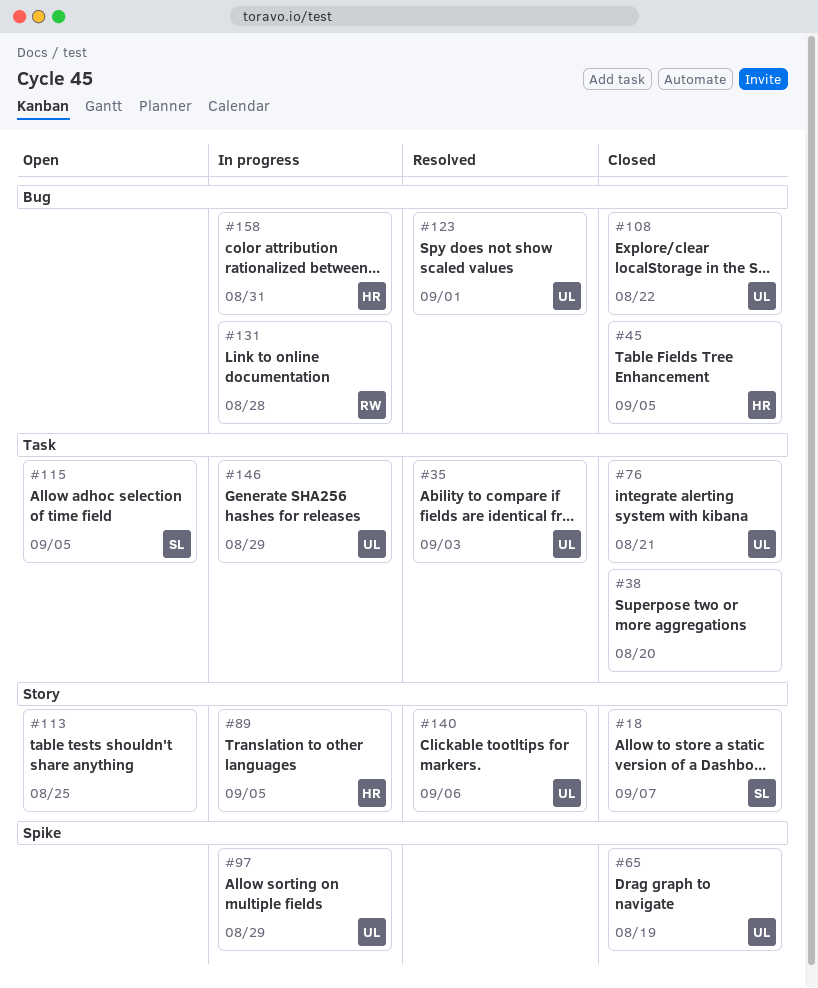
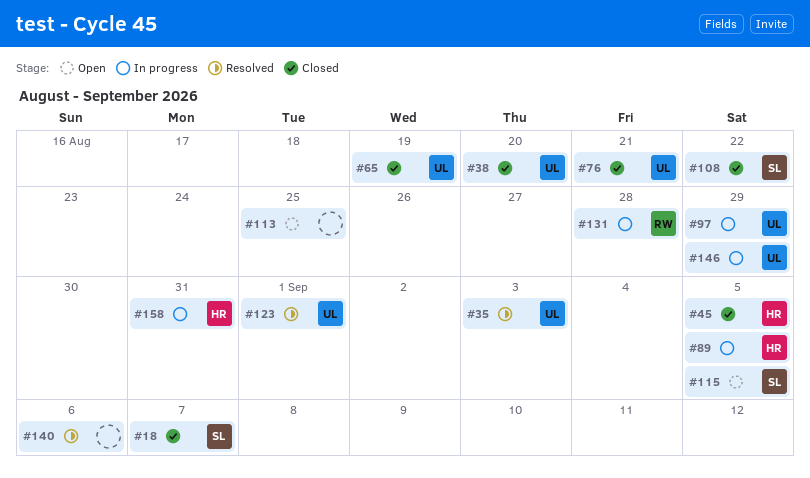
#38, owner: none -> UL
#108, owner: UL -> SL
#140, owner: UL -> none

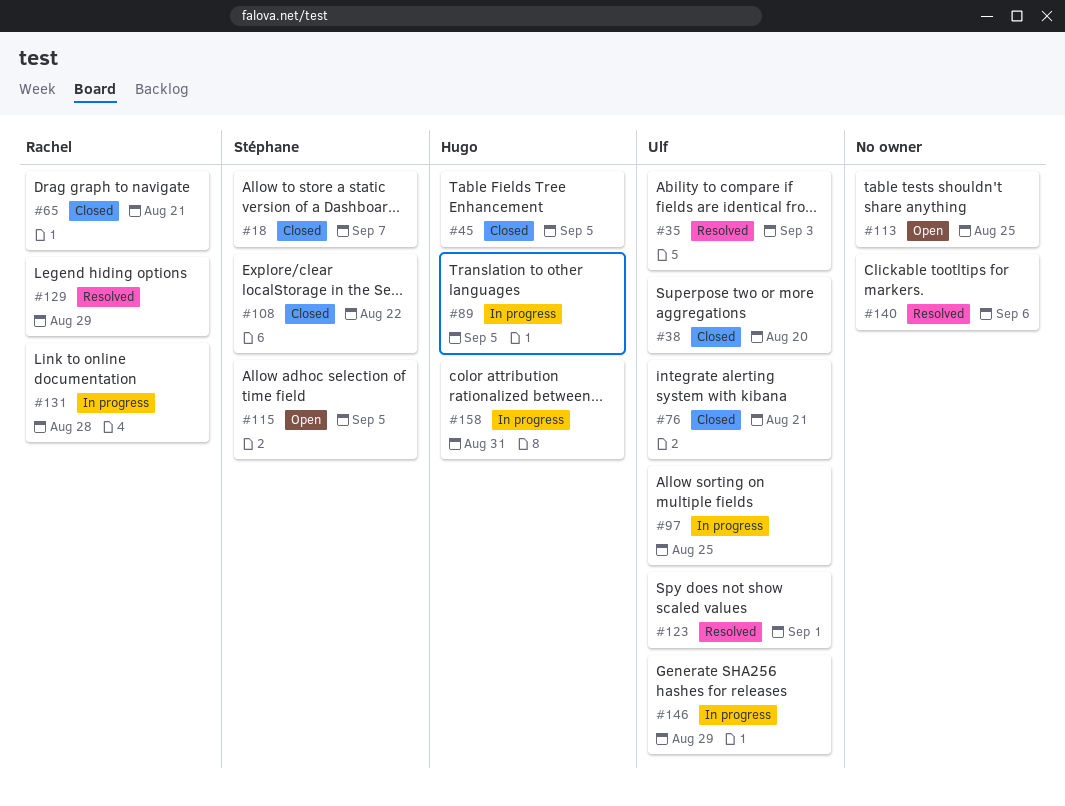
#65, owner: Ulf -> Rachel
#65, due: Aug 19 -> Aug 21
#97, due: Aug 29 -> Aug 25
#129: none -> present

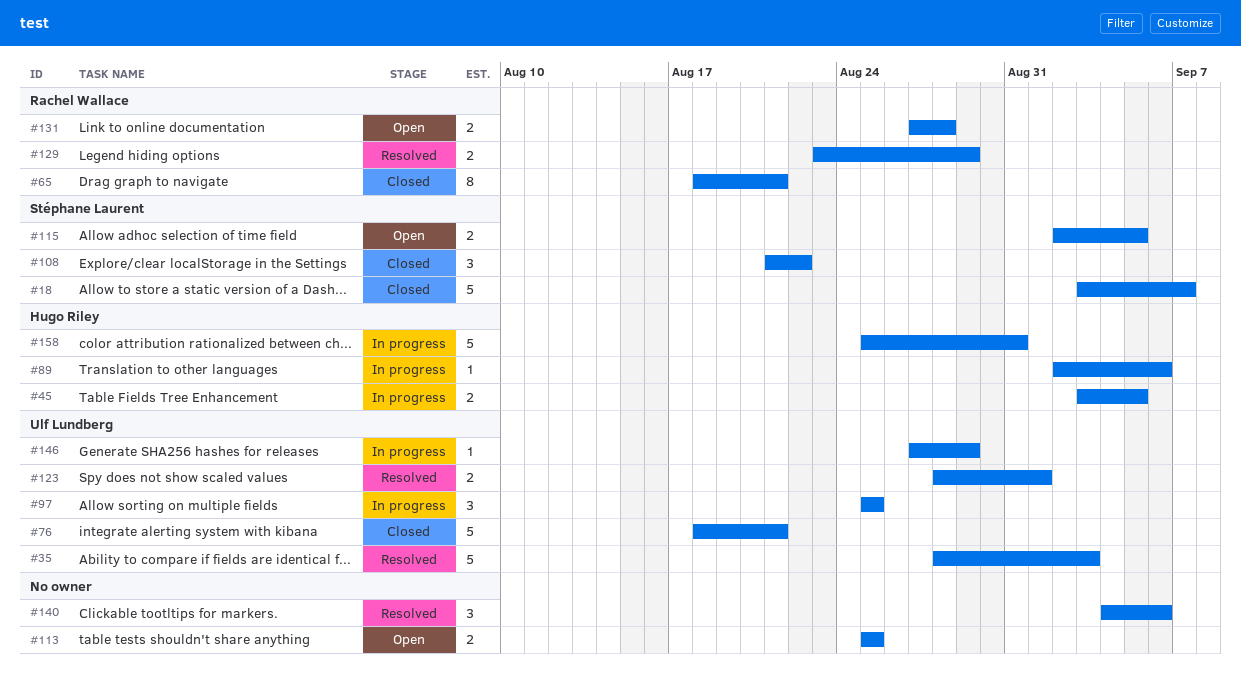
#38: present -> none
#45, status: Closed -> In progress
#89, due: Sep 5 -> Sep 6
#131, status: In progress -> Open

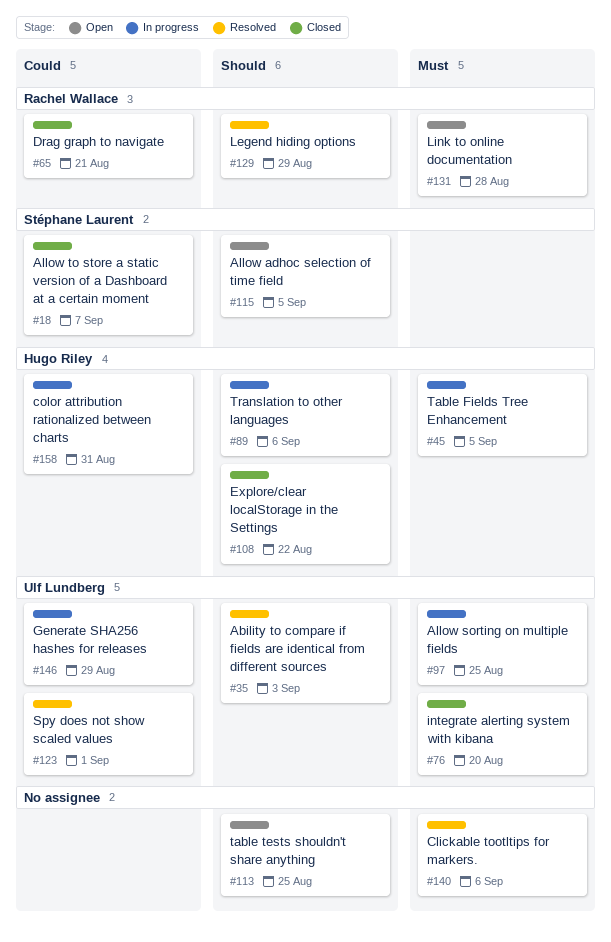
#76, due: Aug 21 -> Aug 20
#108, owner: Stéphane Laurent -> Hugo Riley

